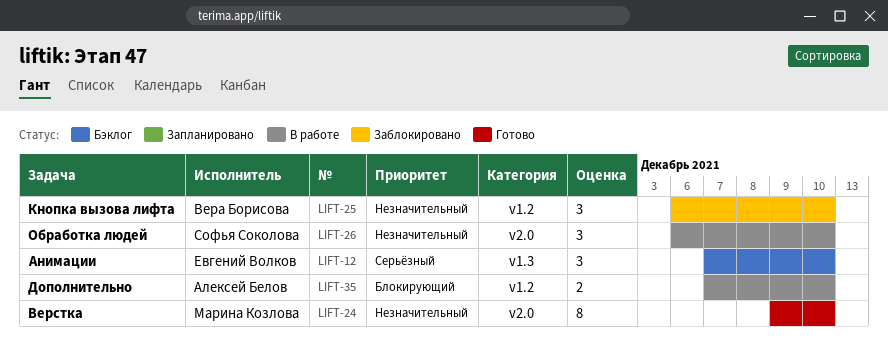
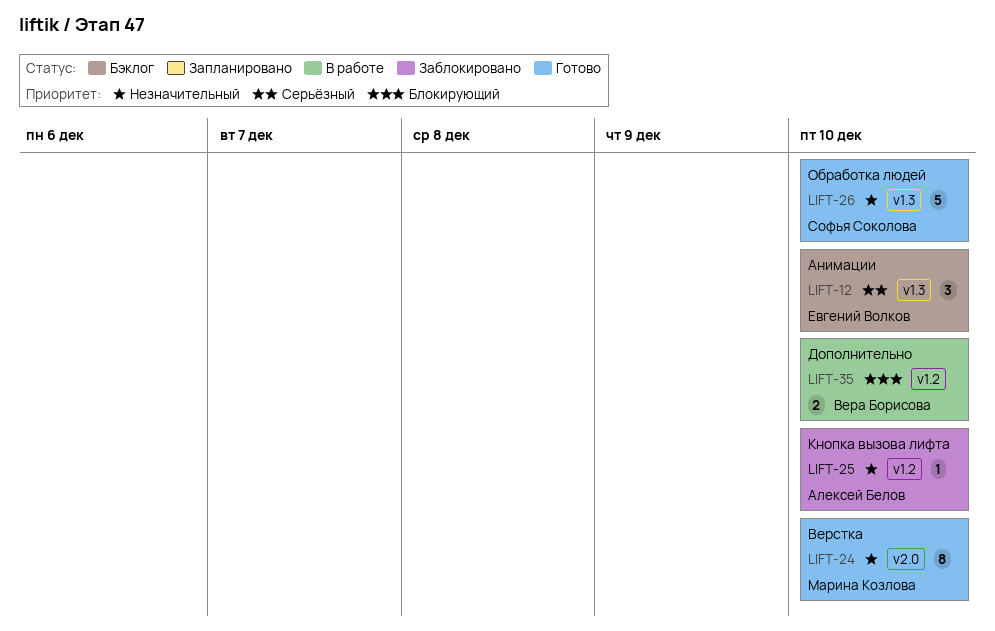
LIFT-25, owner: Вера Борисова -> Алексей Белов
LIFT-25, estimate: 3 -> 1
LIFT-26, status: В работе -> Готово
LIFT-26, label: v2.0 -> v1.3
LIFT-26, estimate: 3 -> 5
LIFT-35, owner: Алексей Белов -> Вера Борисова

